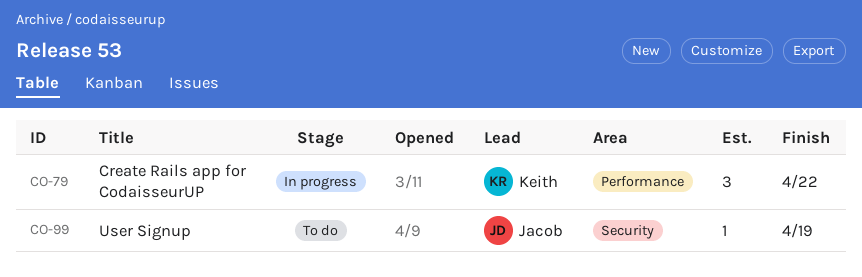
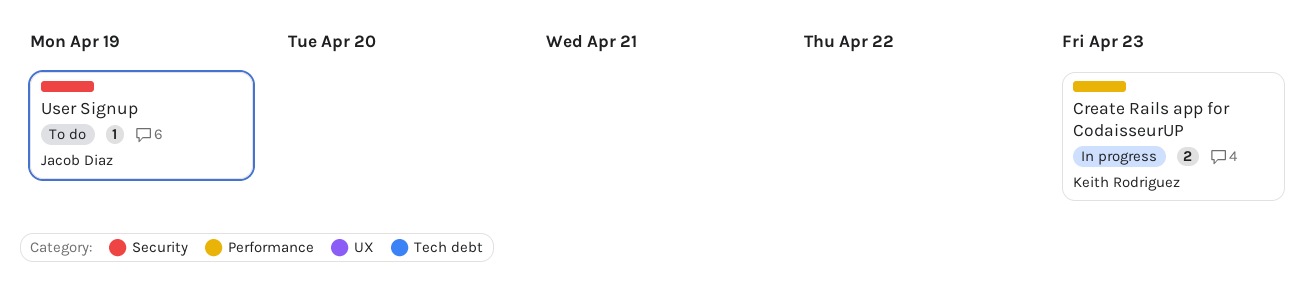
Create Rails app for CodaisseurUP, estimate: 3 -> 2
Create Rails app for CodaisseurUP, due: Apr 22 -> Apr 23

